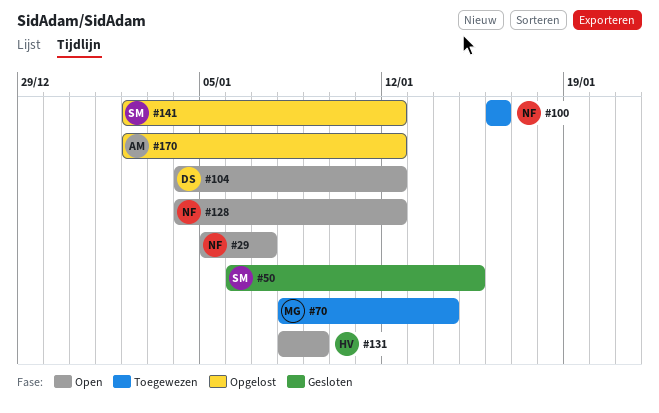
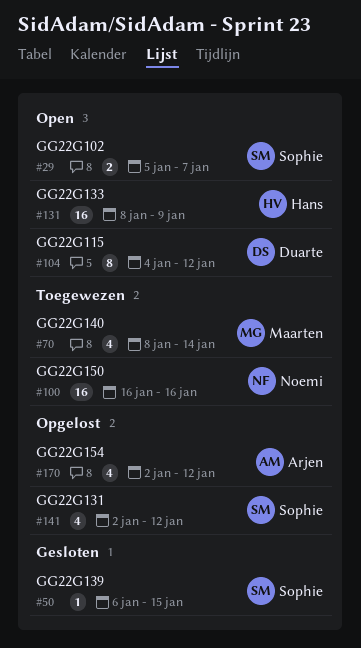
#29, owner: Noemi -> Sophie
#128: present -> none

